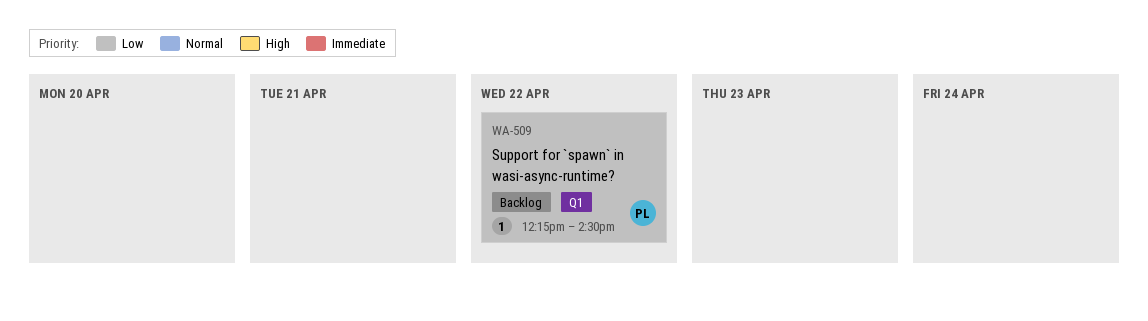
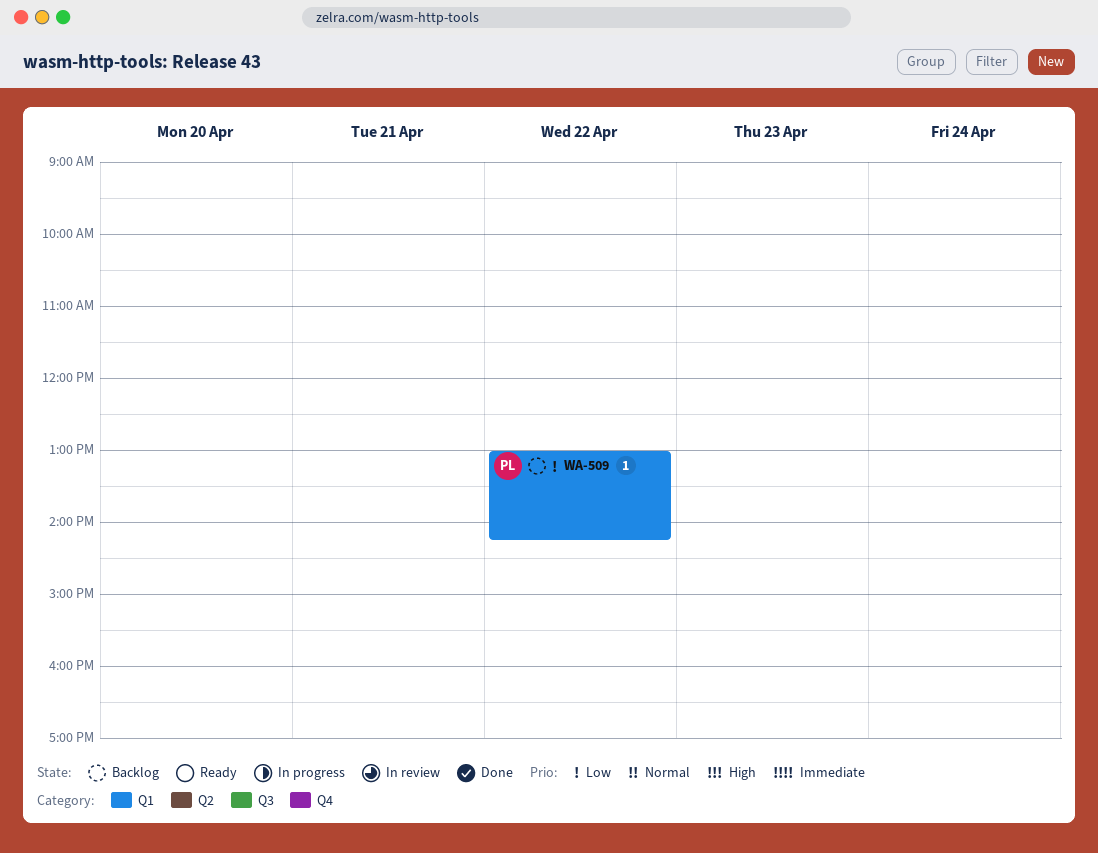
WA-509, begins: 12:15 -> 13:00
WA-509, ends: 14:30 -> 14:15

